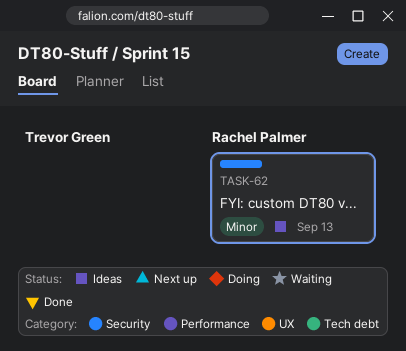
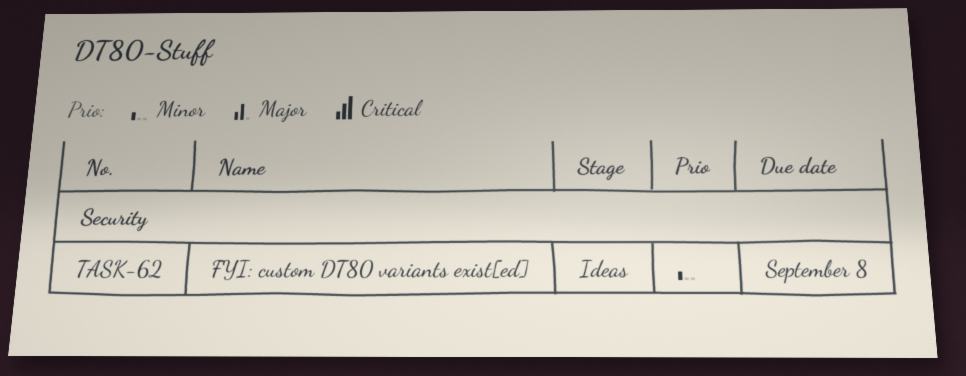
TASK-62, due: Sep 13 -> Sep 8

